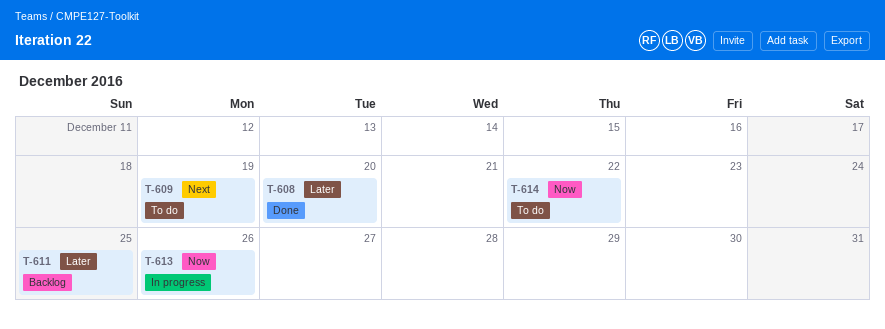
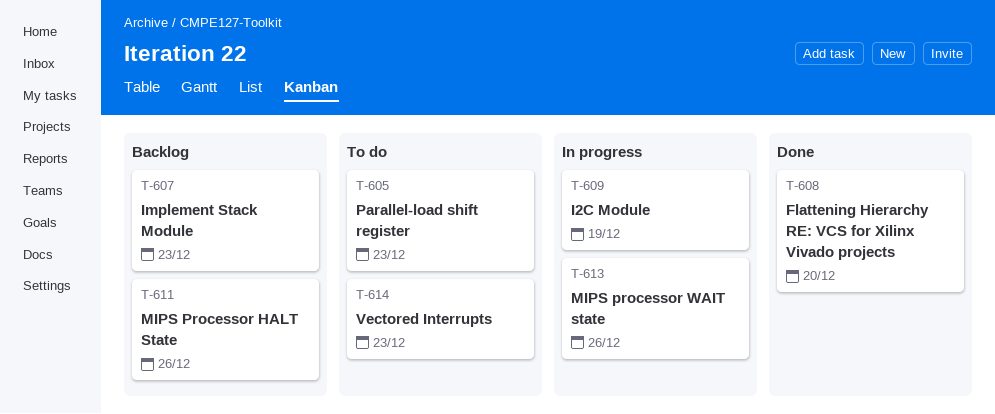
T-605: none -> present
T-607: none -> present
T-609, status: To do -> In progress
T-611, due: Dec 25 -> Dec 26
T-614, due: Dec 22 -> Dec 23

